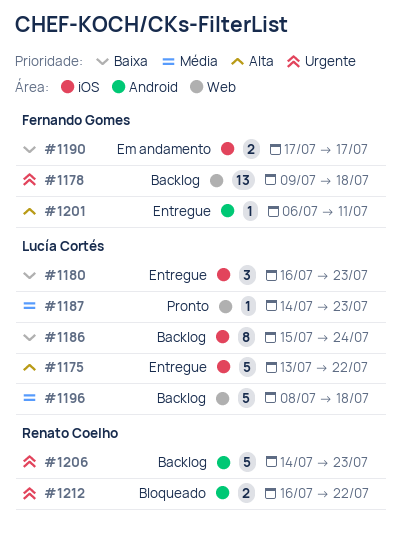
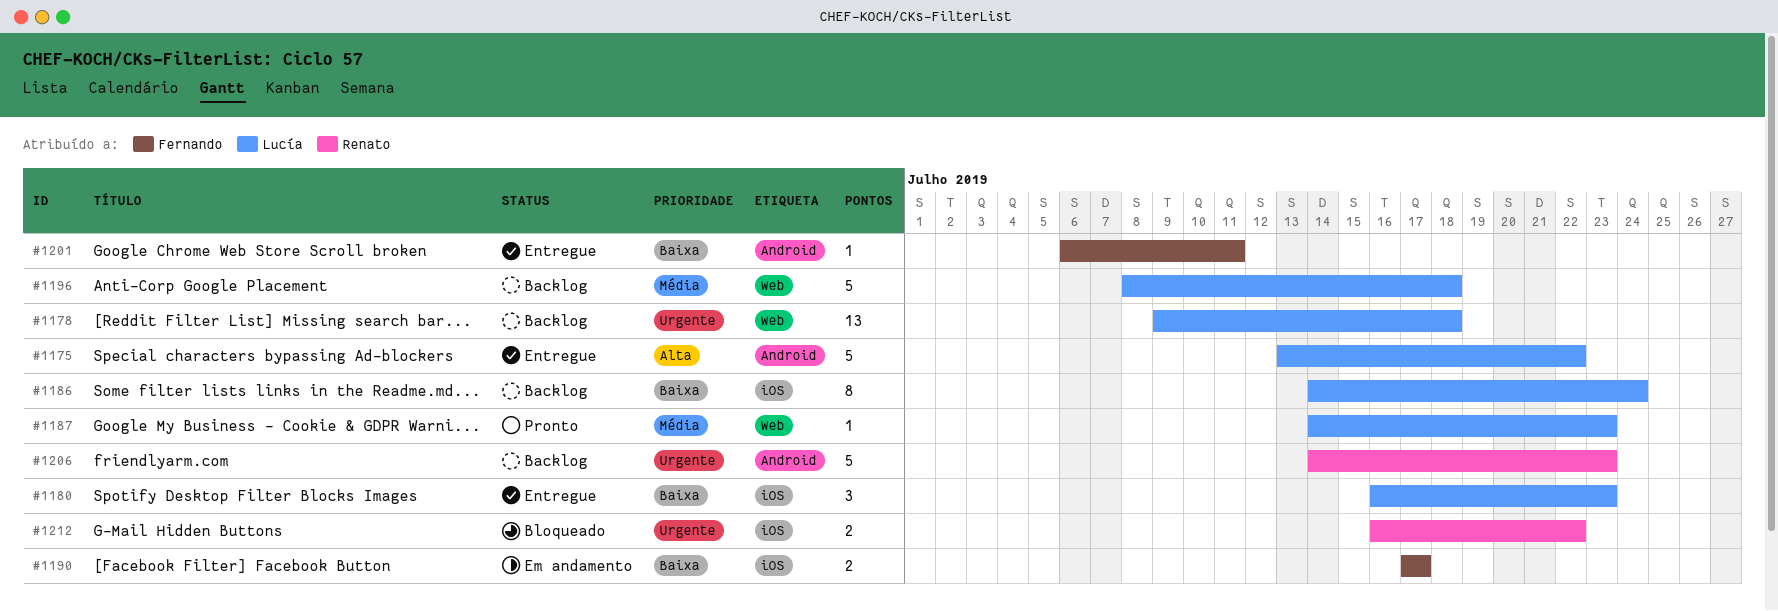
#1175, label: iOS -> Android
#1178, owner: Fernando Gomes -> Lucía Cortés
#1186, start: Jul 15 -> Jul 14
#1201, priority: Alta -> Baixa
#1212, label: Android -> iOS

